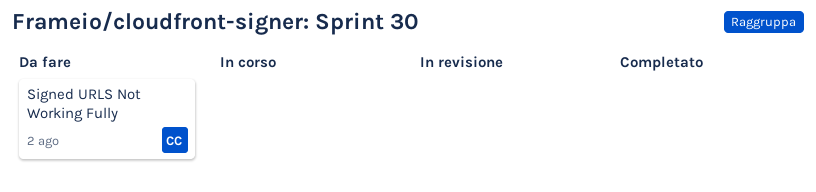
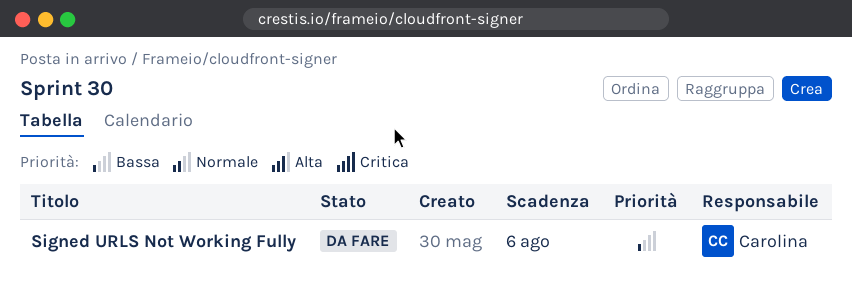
Signed URLS Not Working Fully, due: Aug 2 -> Aug 6

